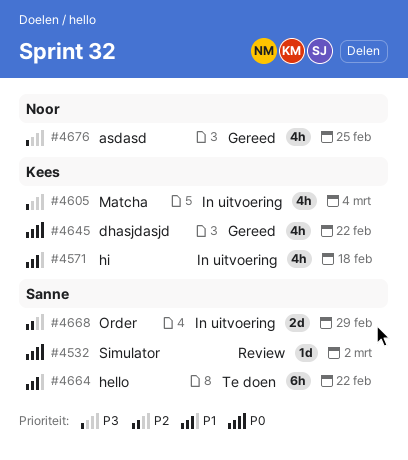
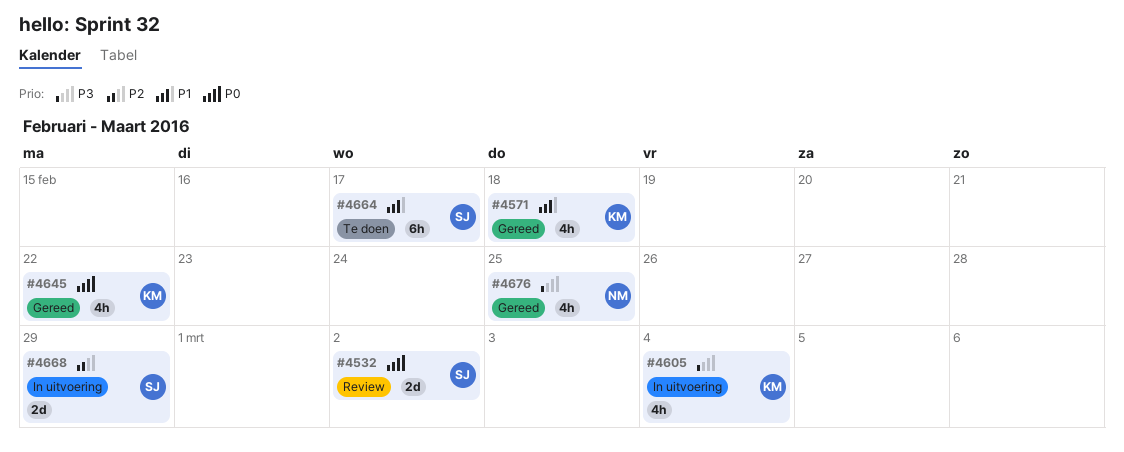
#4532, estimate: 1d -> 2d
#4571, status: In uitvoering -> Gereed
#4664, due: Feb 22 -> Feb 17

